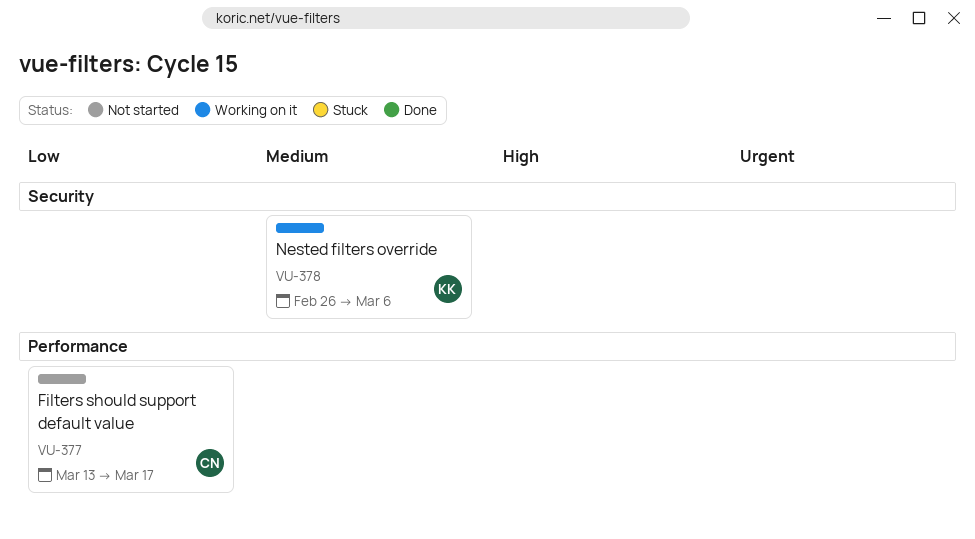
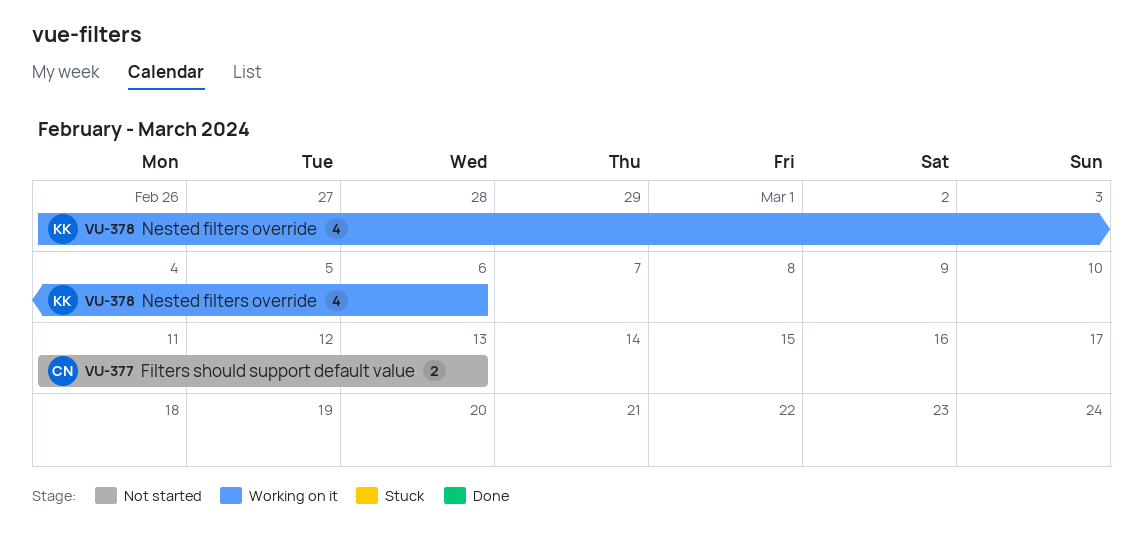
VU-377, start: Mar 13 -> Mar 11
VU-377, due: Mar 17 -> Mar 13

